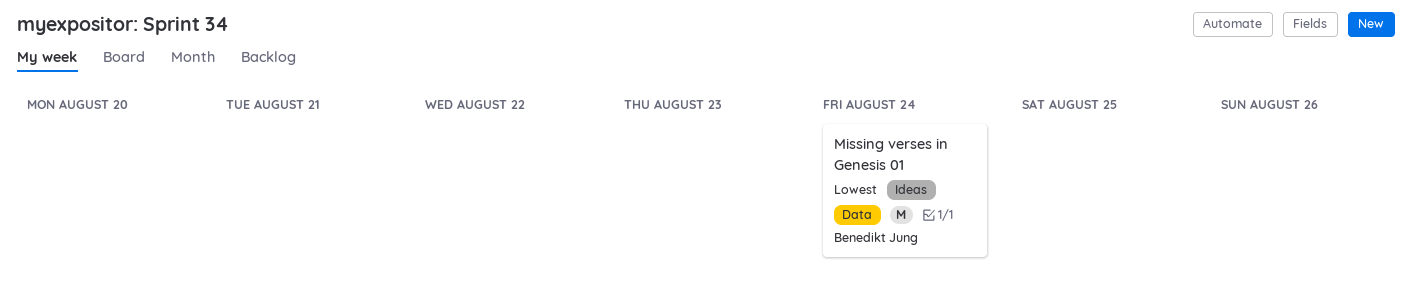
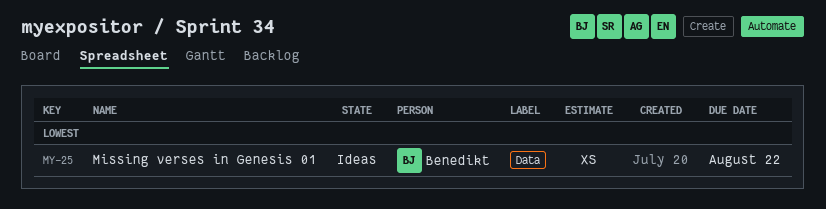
Missing verses in Genesis 01, estimate: M -> XS
Missing verses in Genesis 01, due: Aug 24 -> Aug 22

